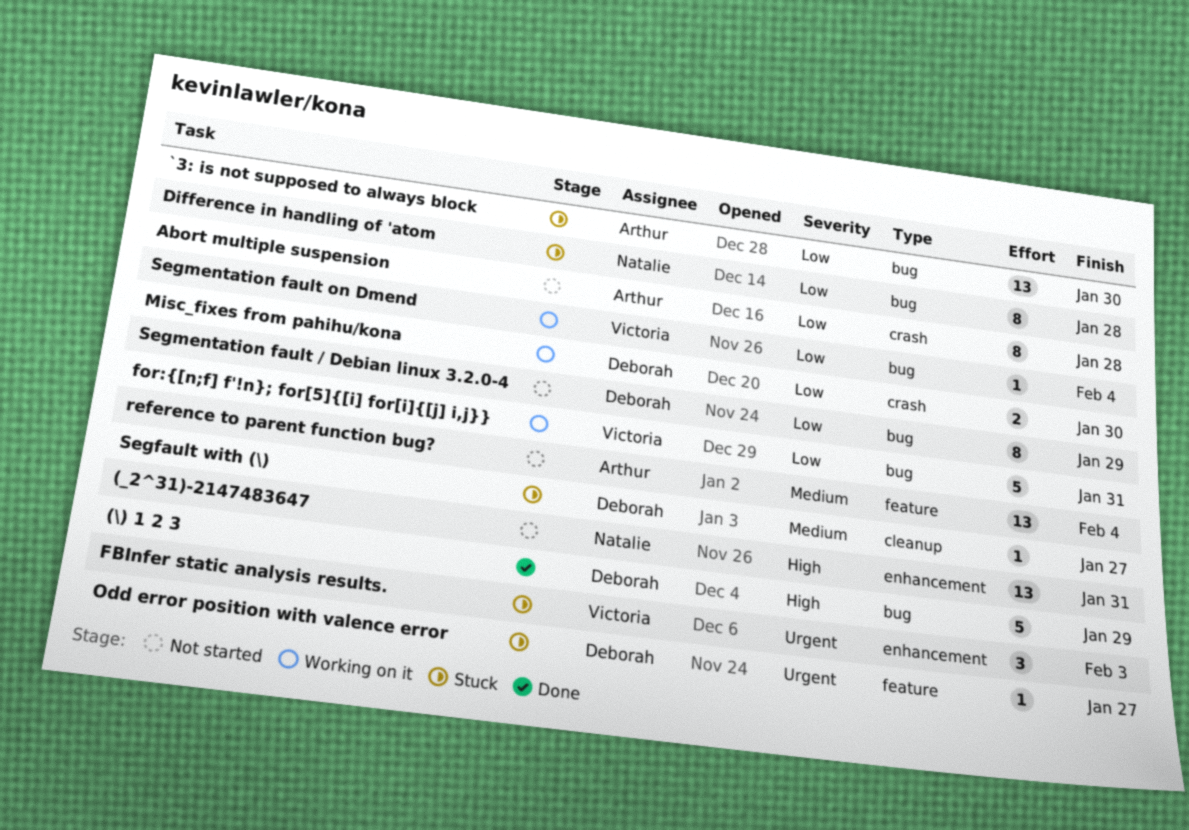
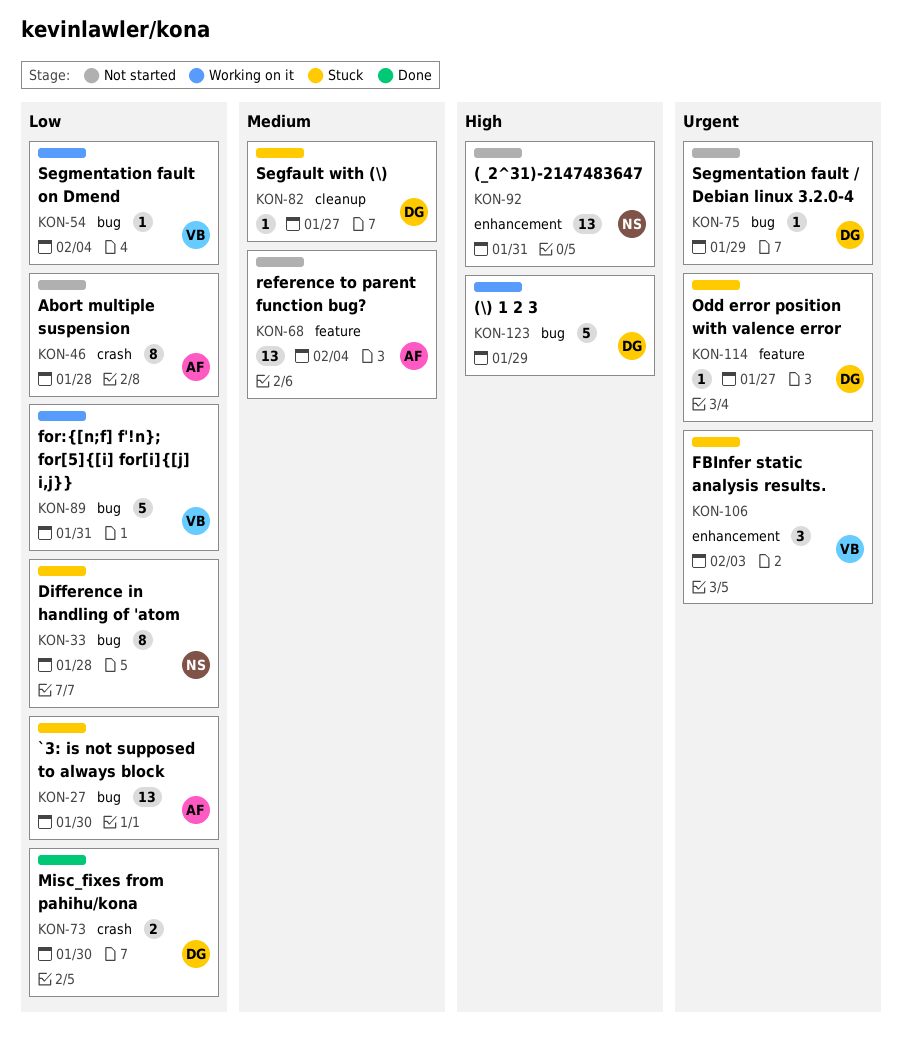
(\) 1 2 3, status: Done -> Working on it
Misc_fixes from pahihu/kona, status: Working on it -> Done
Segmentation fault / Debian linux 3.2.0-4, priority: Low -> Urgent
Segmentation fault / Debian linux 3.2.0-4, estimate: 8 -> 1

